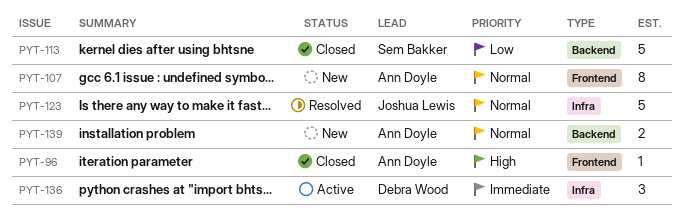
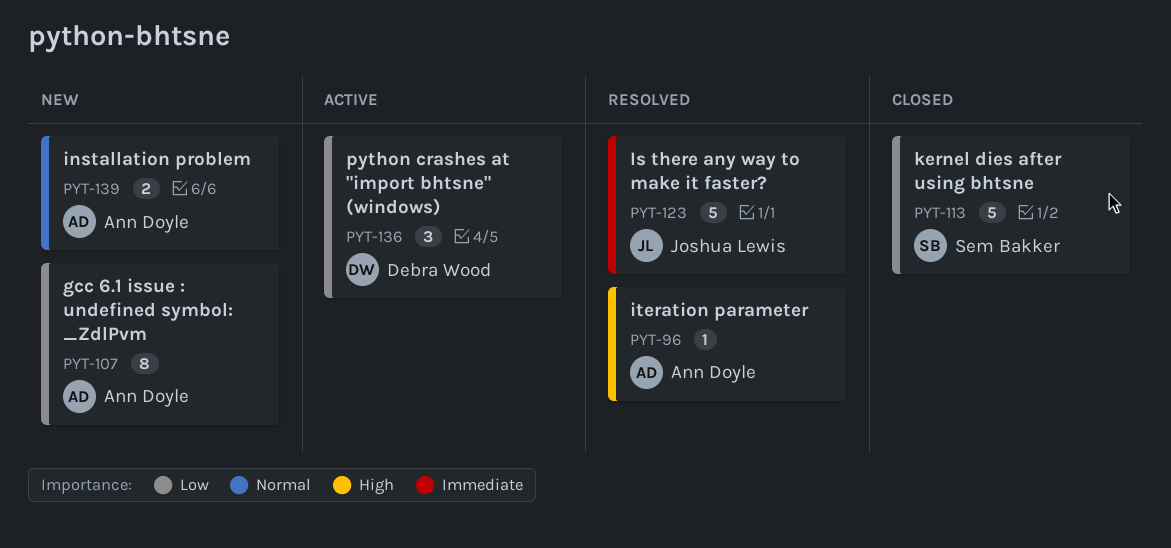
PYT-96, status: Closed -> Resolved
PYT-107, priority: Normal -> Low
PYT-123, priority: Normal -> Immediate
PYT-136, priority: Immediate -> Low

